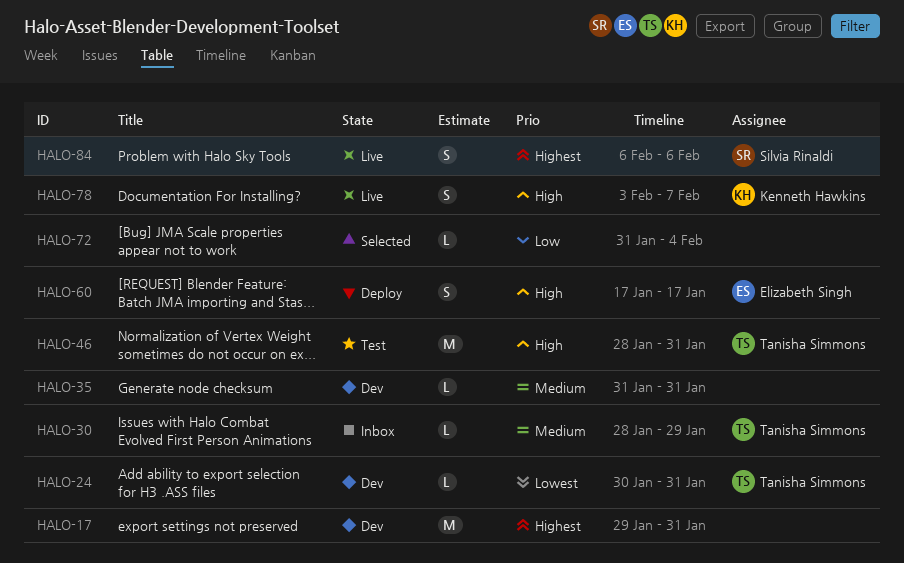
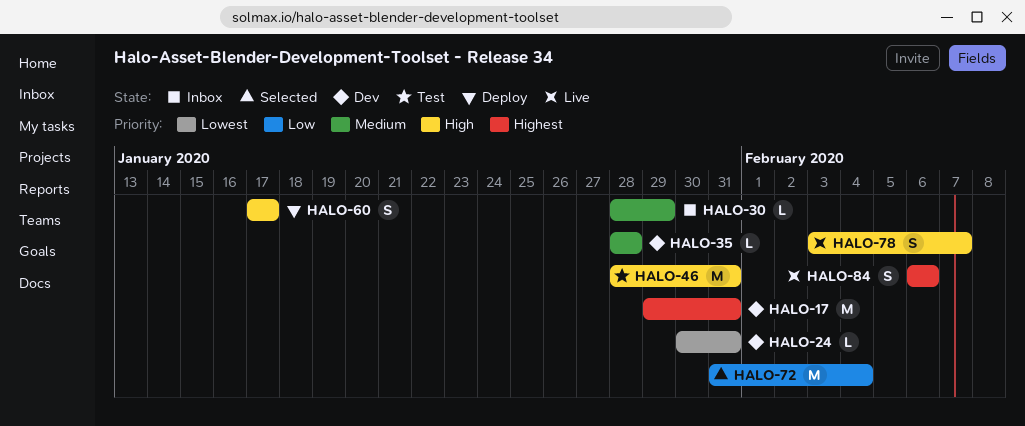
HALO-35, start: Jan 31 -> Jan 28
HALO-35, due: Jan 31 -> Jan 28
HALO-72, estimate: L -> M

